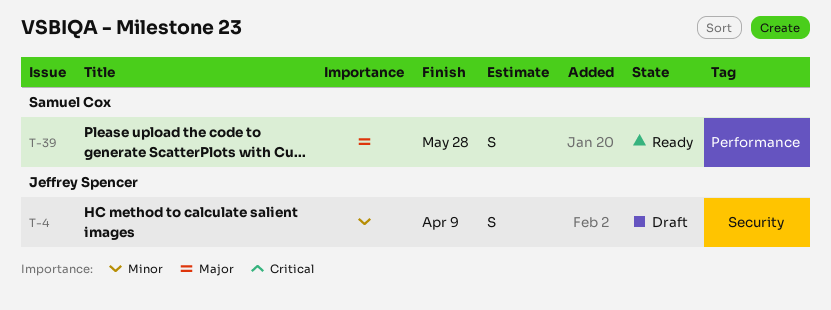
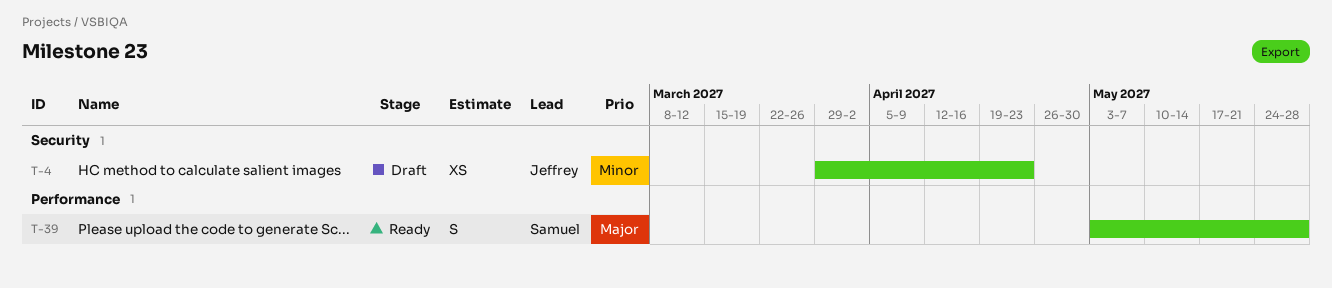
T-4, estimate: S -> XS
T-4, due: Apr 9 -> Apr 23

